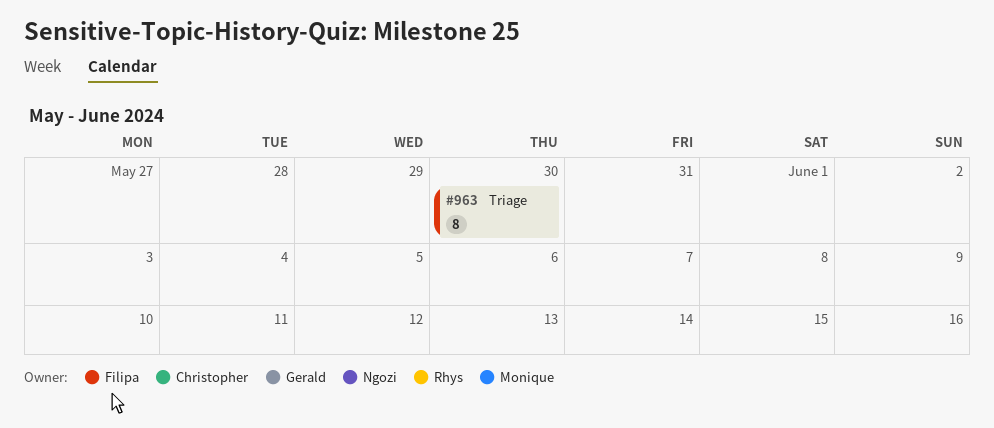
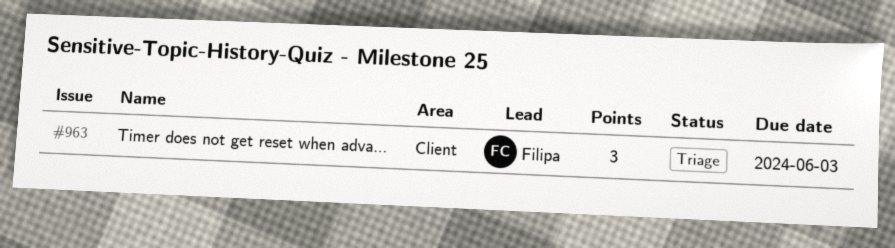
#963, estimate: 8 -> 3
#963, due: May 30 -> Jun 3

